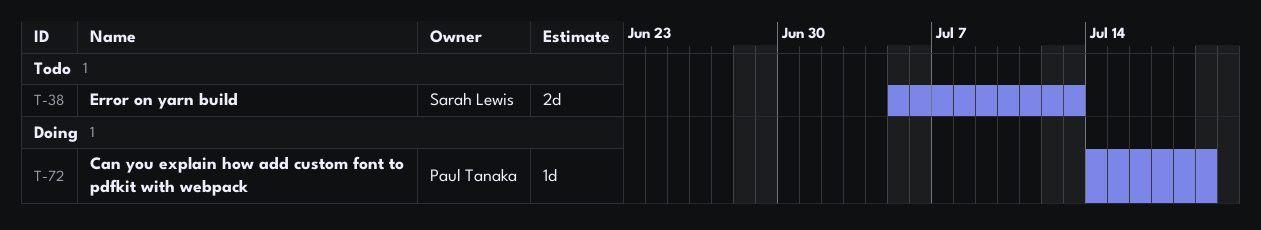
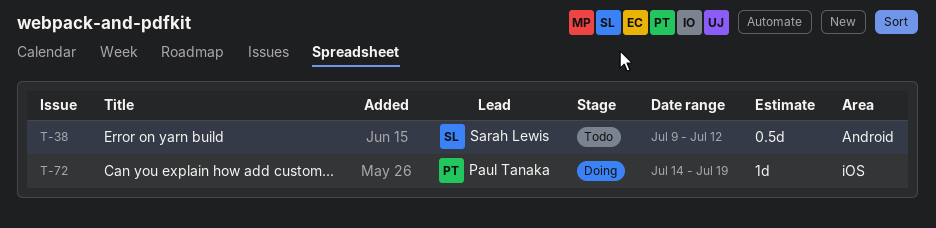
T-38, estimate: 2d -> 0.5d
T-38, start: Jul 5 -> Jul 9
T-38, due: Jul 13 -> Jul 12

